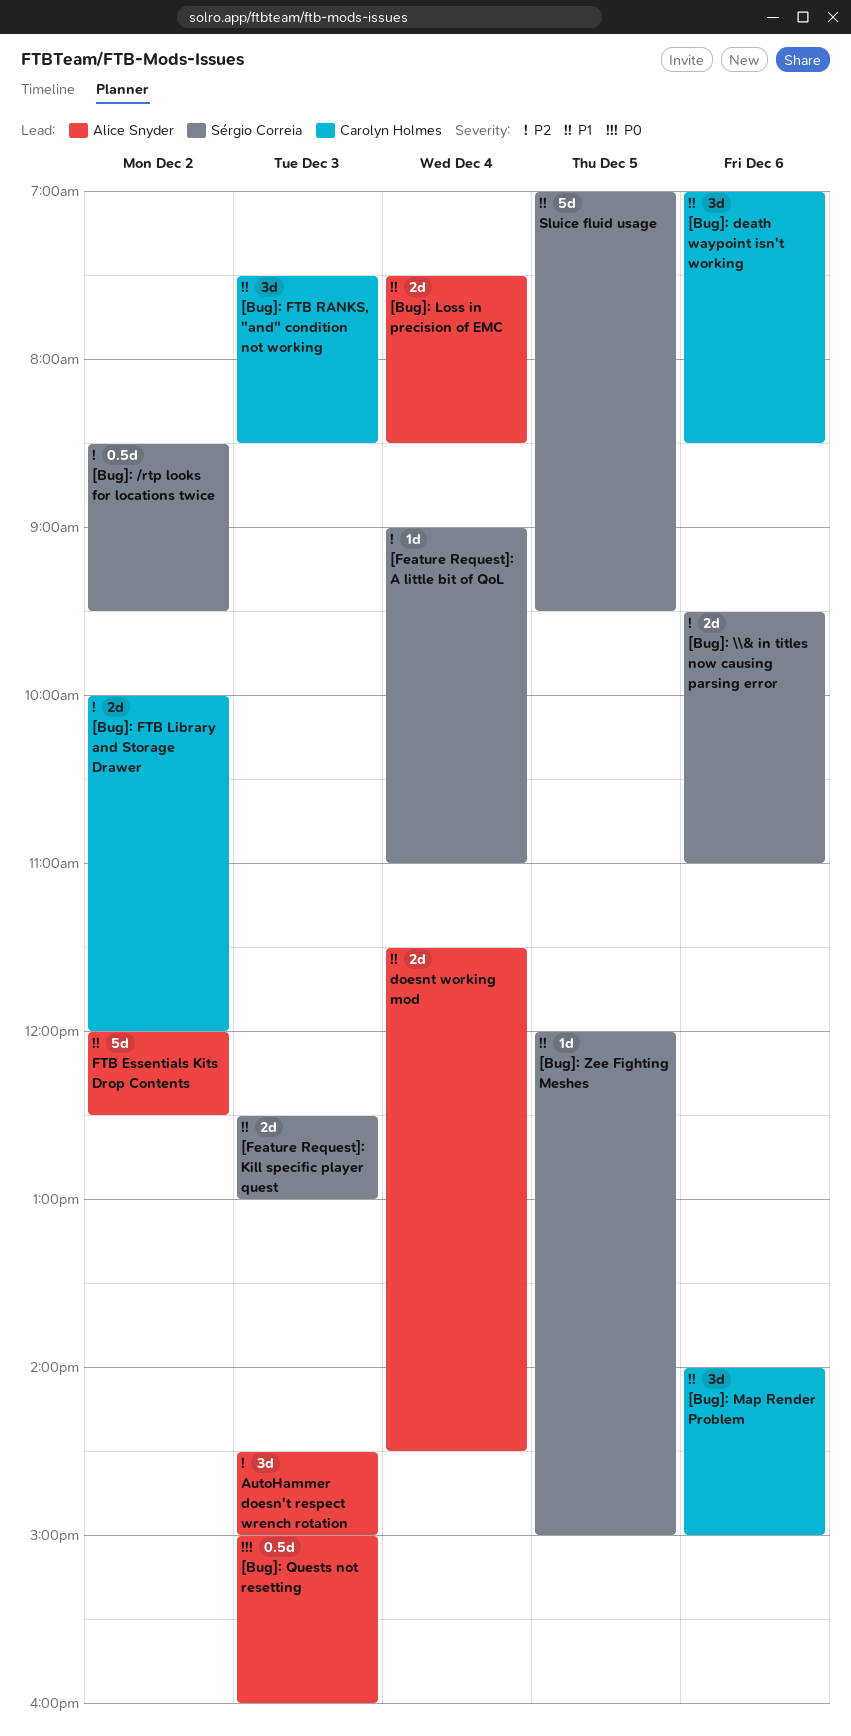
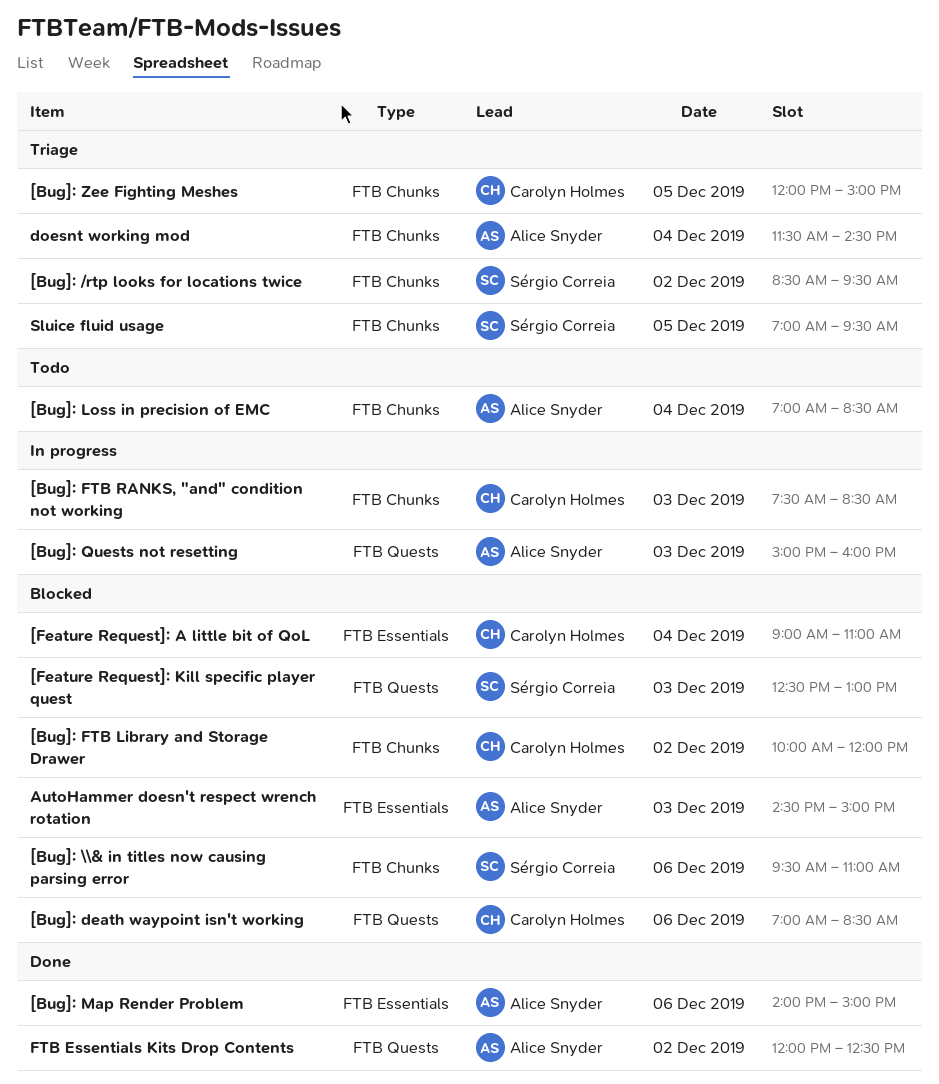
[Bug]: Loss in precision of EMC, begins: 07:30 -> 07:00
[Bug]: Map Render Problem, owner: Carolyn Holmes -> Alice Snyder
[Bug]: Zee Fighting Meshes, owner: Sérgio Correia -> Carolyn Holmes
[Feature Request]: A little bit of QoL, owner: Sérgio Correia -> Carolyn Holmes

